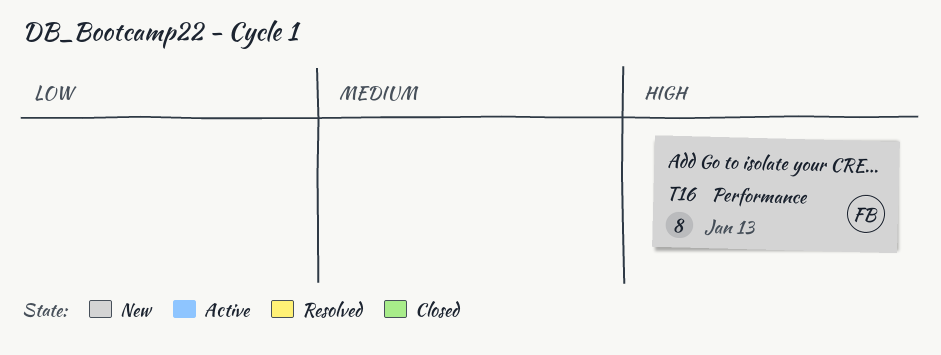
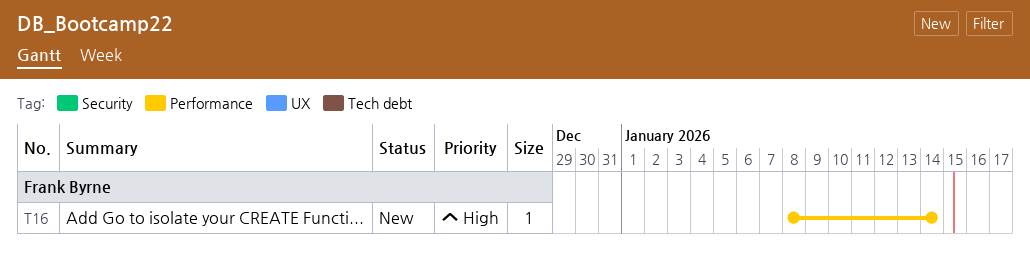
T16, estimate: 8 -> 1
T16, due: Jan 13 -> Jan 14

